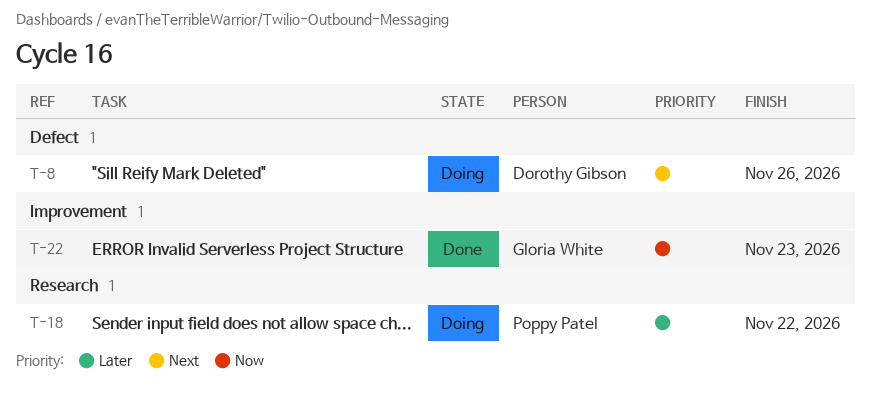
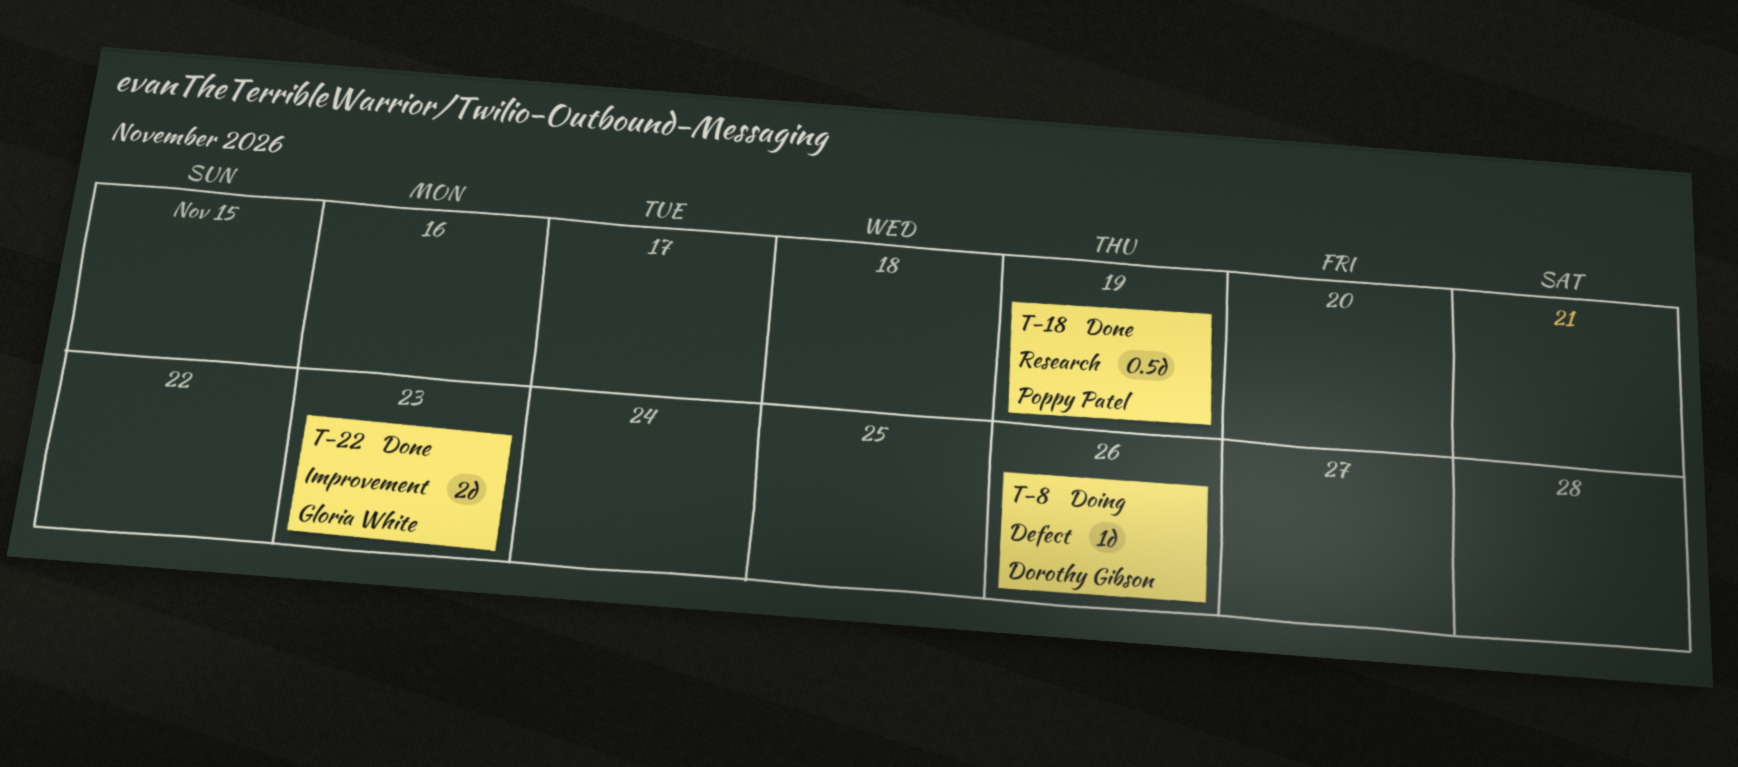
T-18, status: Doing -> Done
T-18, due: Nov 22 -> Nov 19

